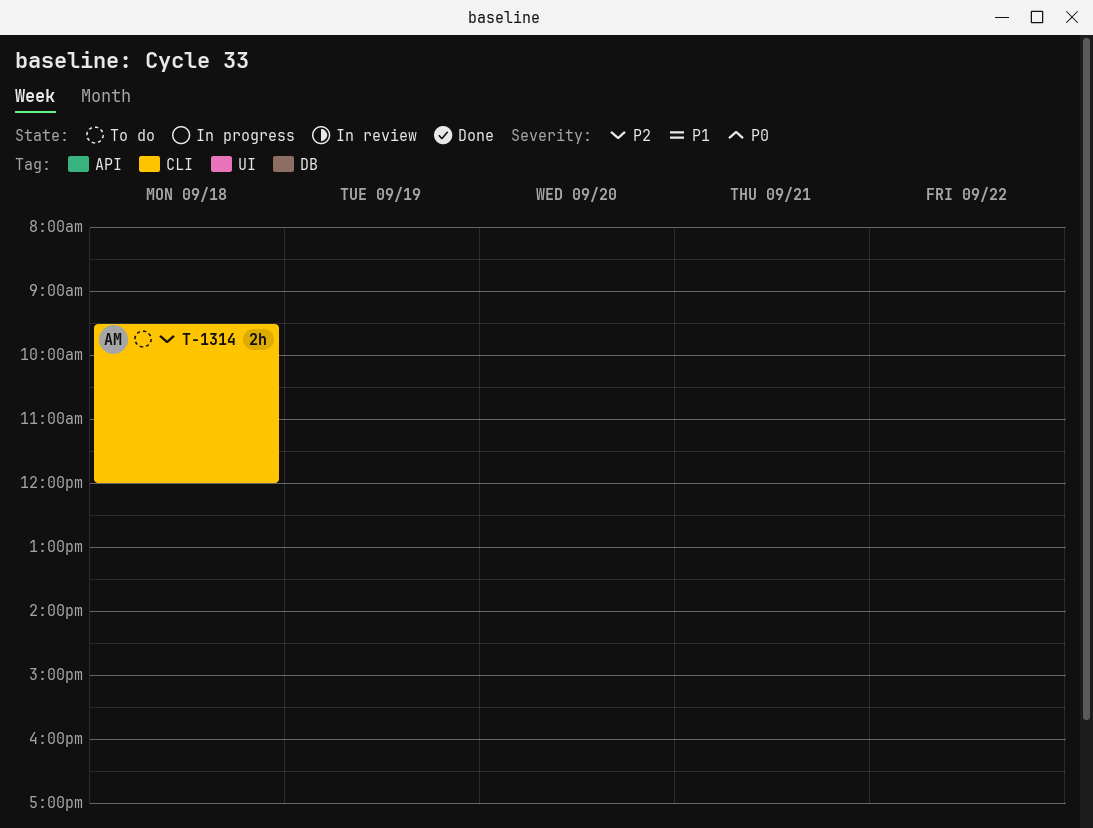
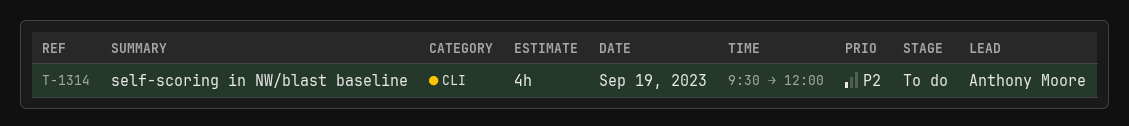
T-1314, estimate: 2h -> 4h
T-1314, day: Sep 18 -> Sep 19

